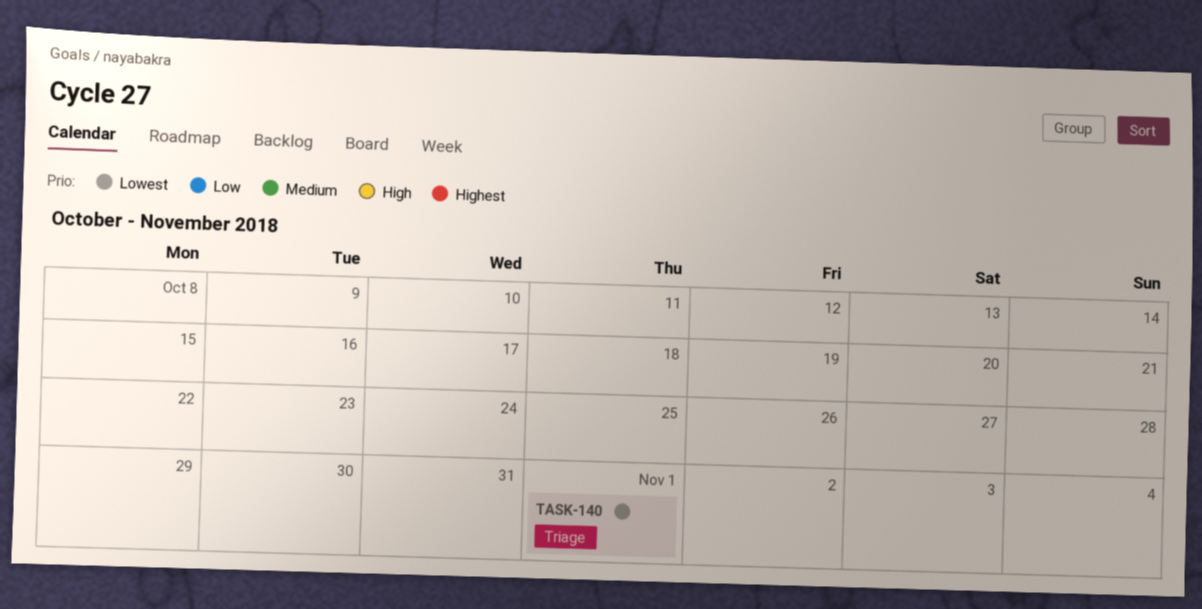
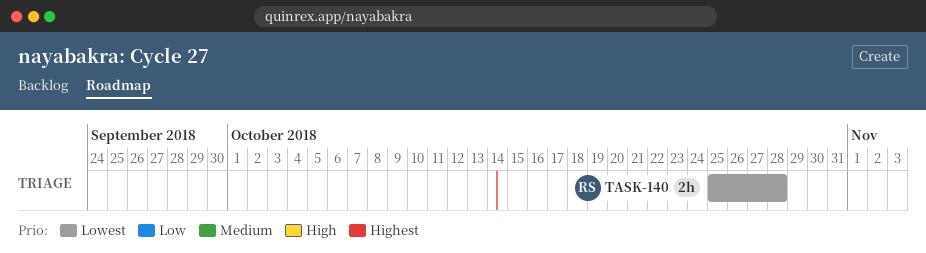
TASK-140, due: Nov 1 -> Oct 28

